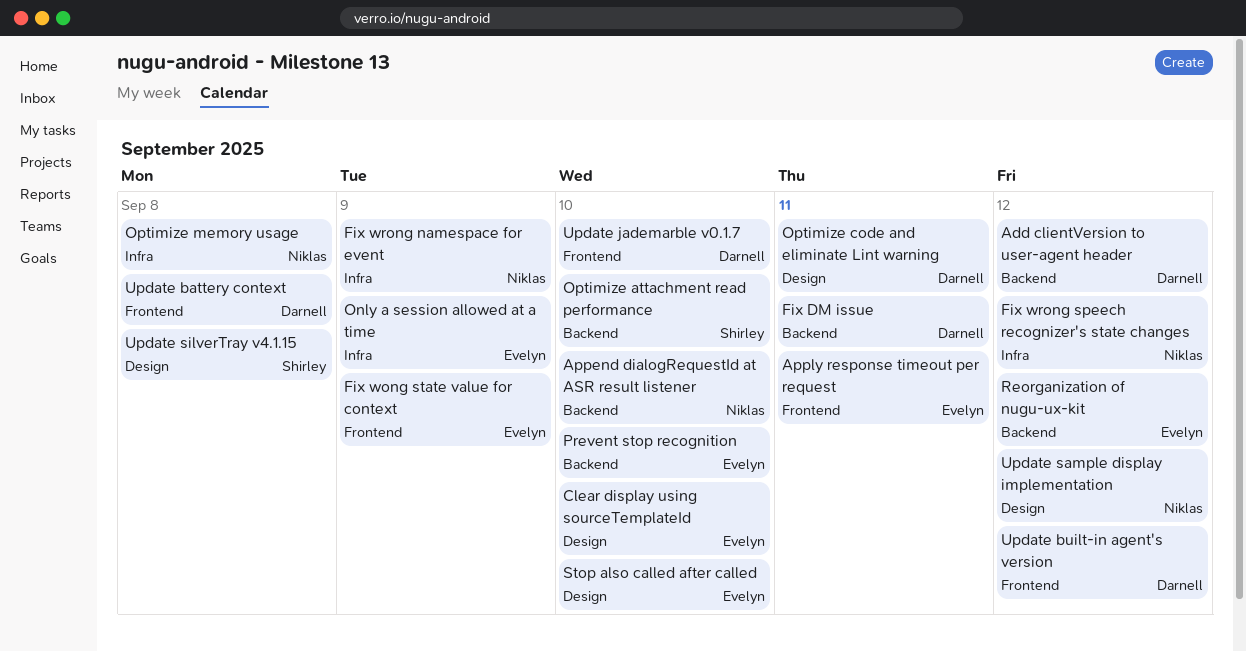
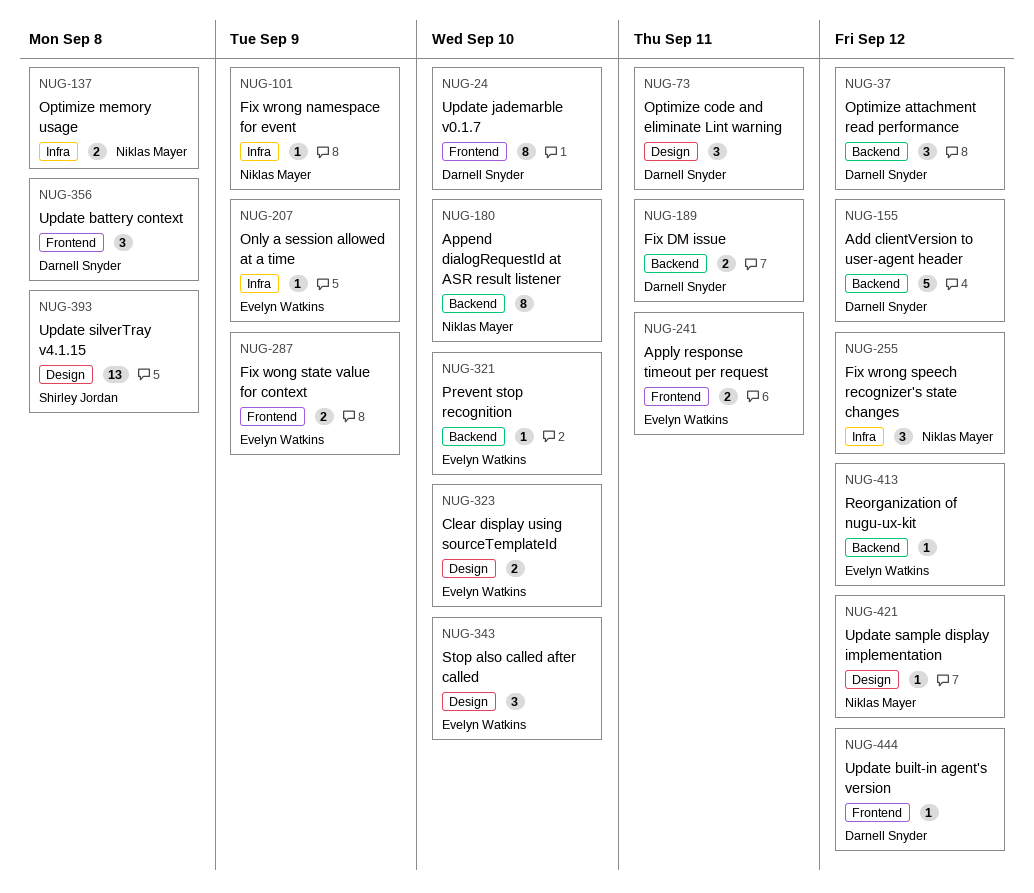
Optimize attachment read performance, owner: Shirley Jordan -> Darnell Snyder
Optimize attachment read performance, due: Sep 10 -> Sep 12

